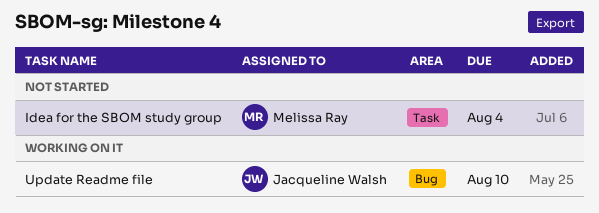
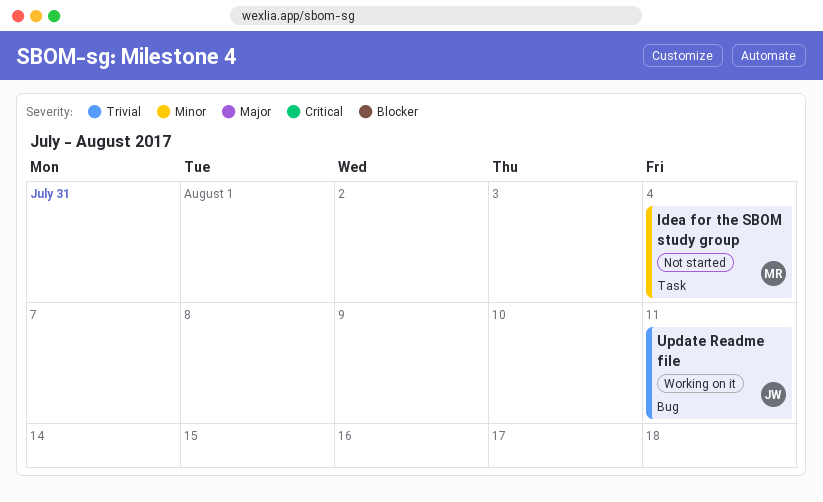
Update Readme file, due: Aug 10 -> Aug 11

